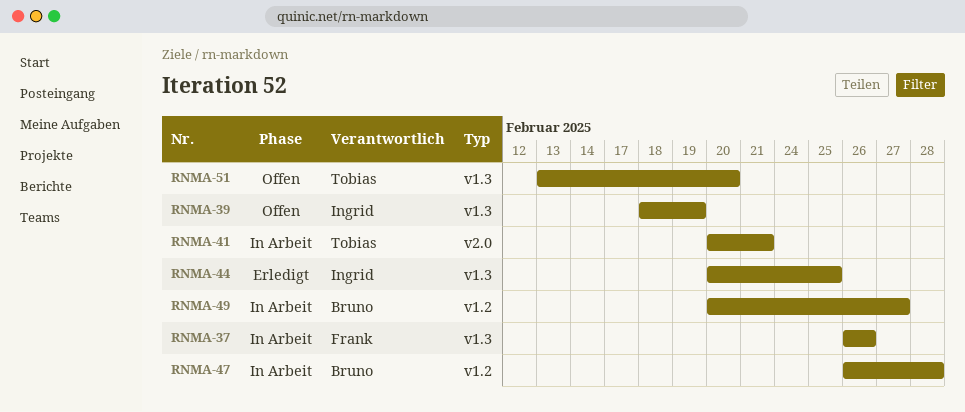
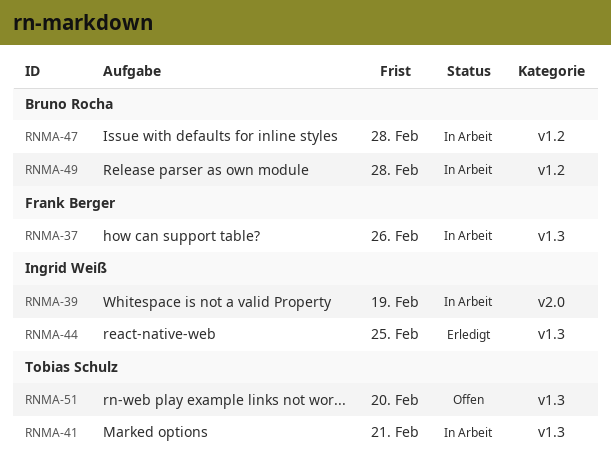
RNMA-39, status: Offen -> In Arbeit
RNMA-39, label: v1.3 -> v2.0
RNMA-41, label: v2.0 -> v1.3
RNMA-49, due: Feb 27 -> Feb 28

